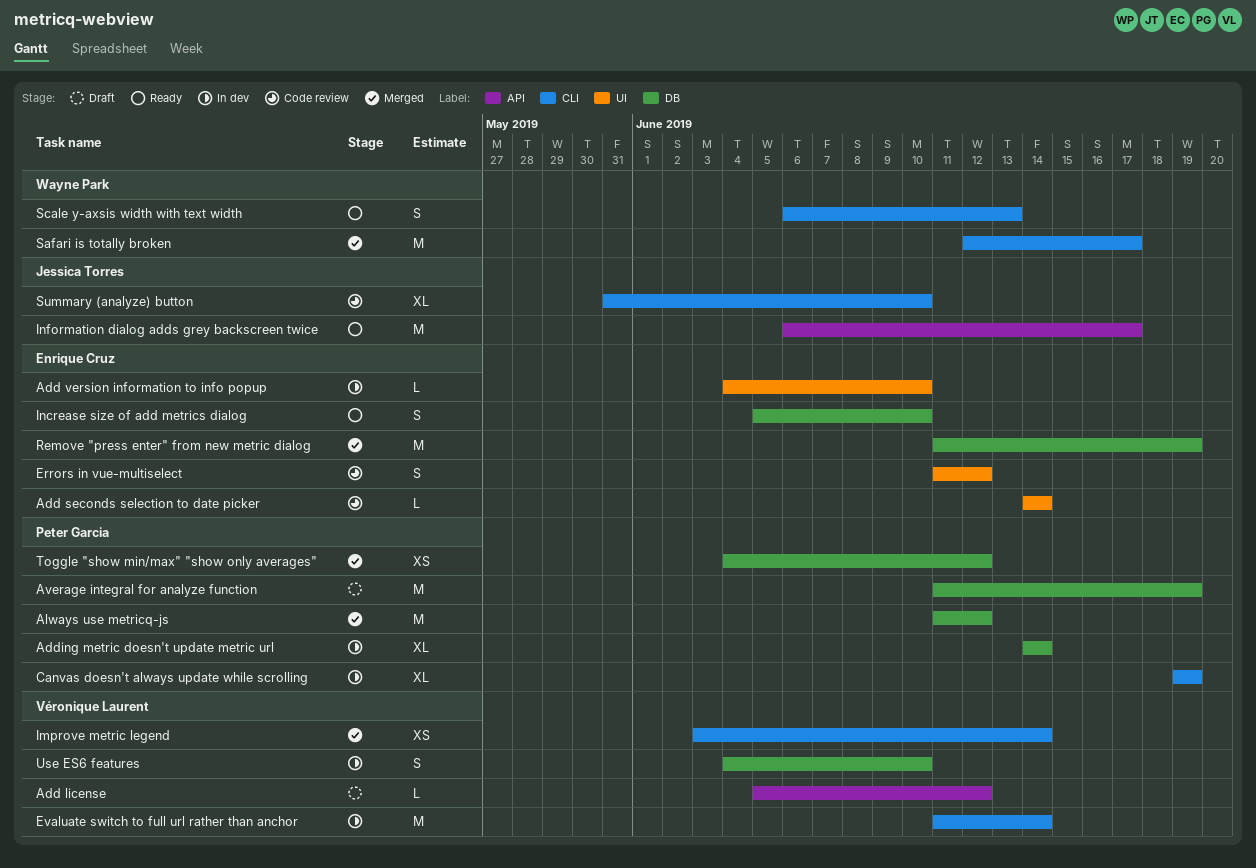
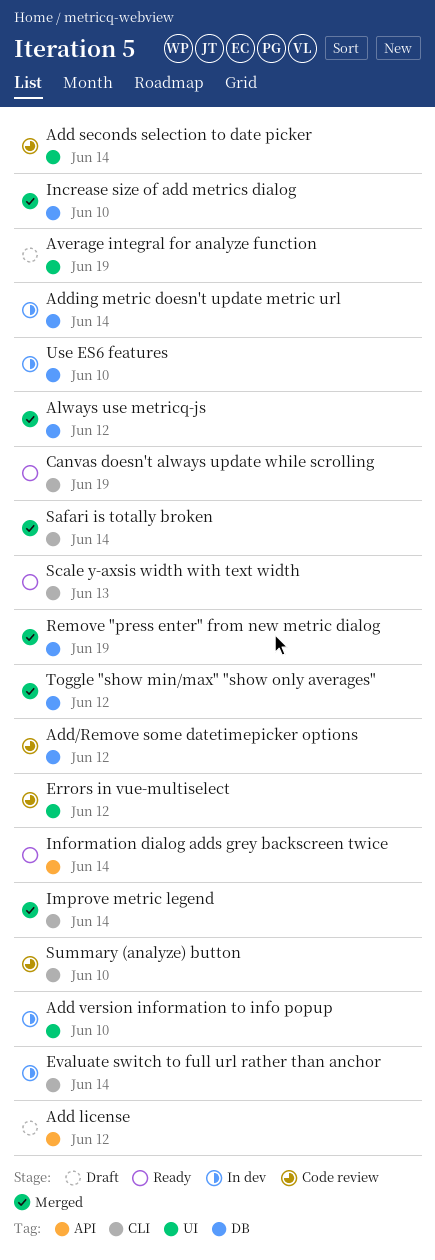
Add/Remove some datetimepicker options: none -> present
Average integral for analyze function, label: DB -> UI
Canvas doesn't always update while scrolling, status: In dev -> Ready
Increase size of add metrics dialog, status: Ready -> Merged
Information dialog adds grey backscreen twice, due: Jun 17 -> Jun 14
Safari is totally broken, due: Jun 17 -> Jun 14

